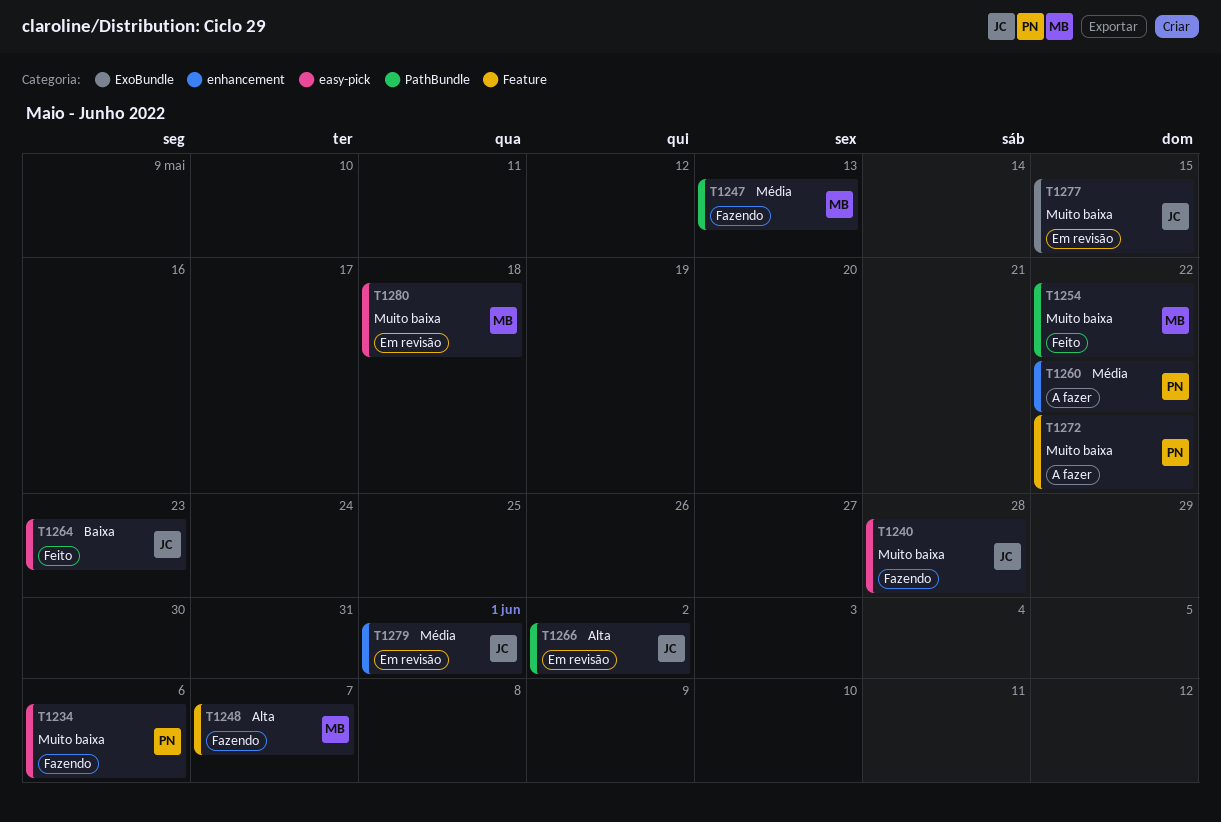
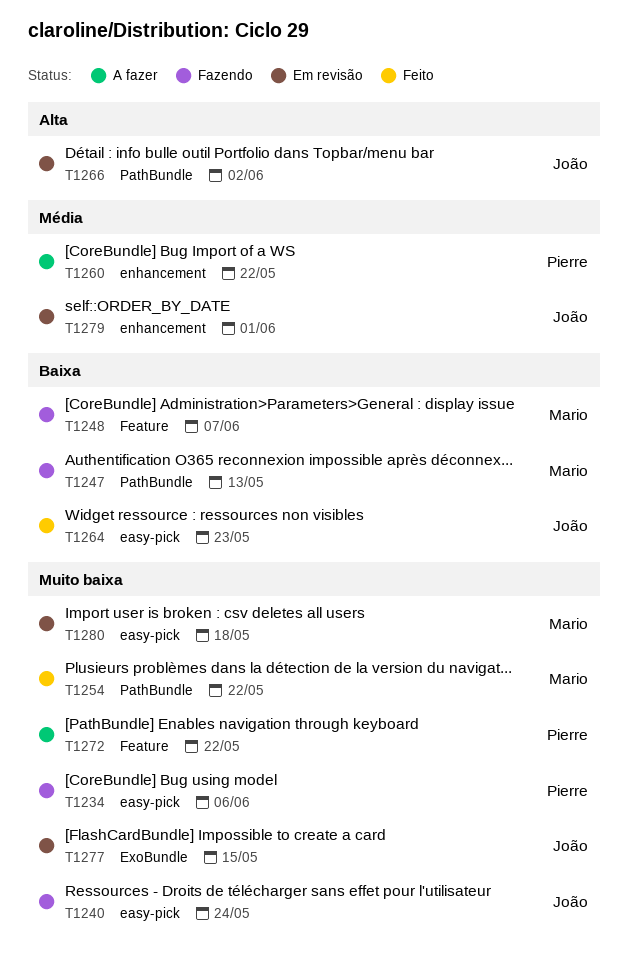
T1240, due: May 28 -> May 24
T1247, priority: Média -> Baixa
T1248, priority: Alta -> Baixa

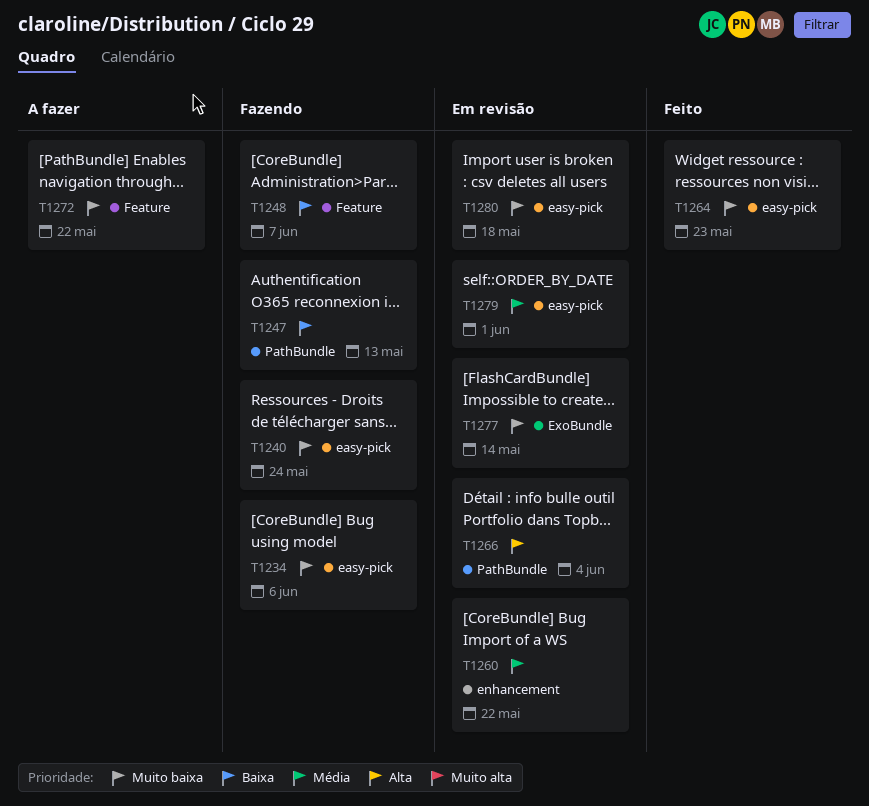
T1254: present -> none
T1260, status: A fazer -> Em revisão
T1264, priority: Baixa -> Muito baixa
T1266, due: Jun 2 -> Jun 4
T1277, due: May 15 -> May 14
T1279, label: enhancement -> easy-pick

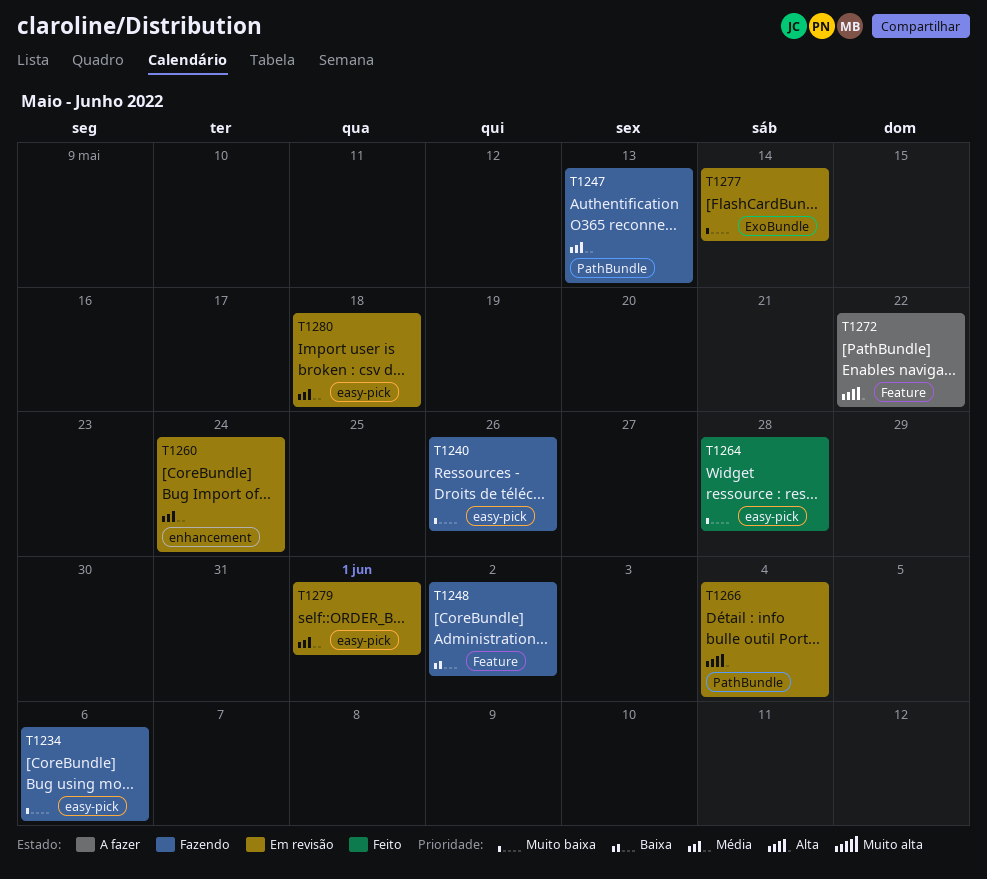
T1240, due: May 24 -> May 26
T1247, priority: Baixa -> Média
T1248, due: Jun 7 -> Jun 2
T1260, due: May 22 -> May 24
T1264, due: May 23 -> May 28
T1272, priority: Muito baixa -> Alta
T1280, priority: Muito baixa -> Média

